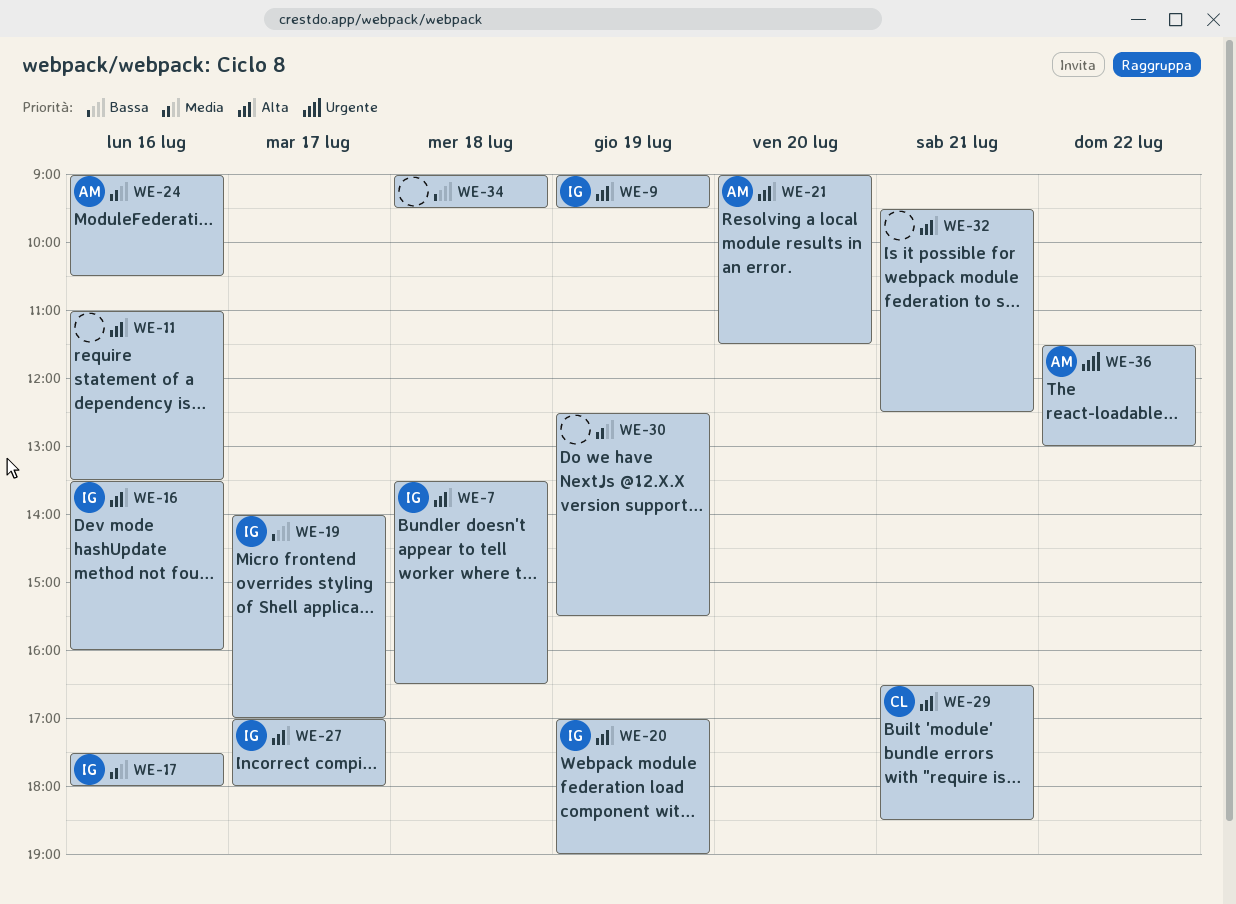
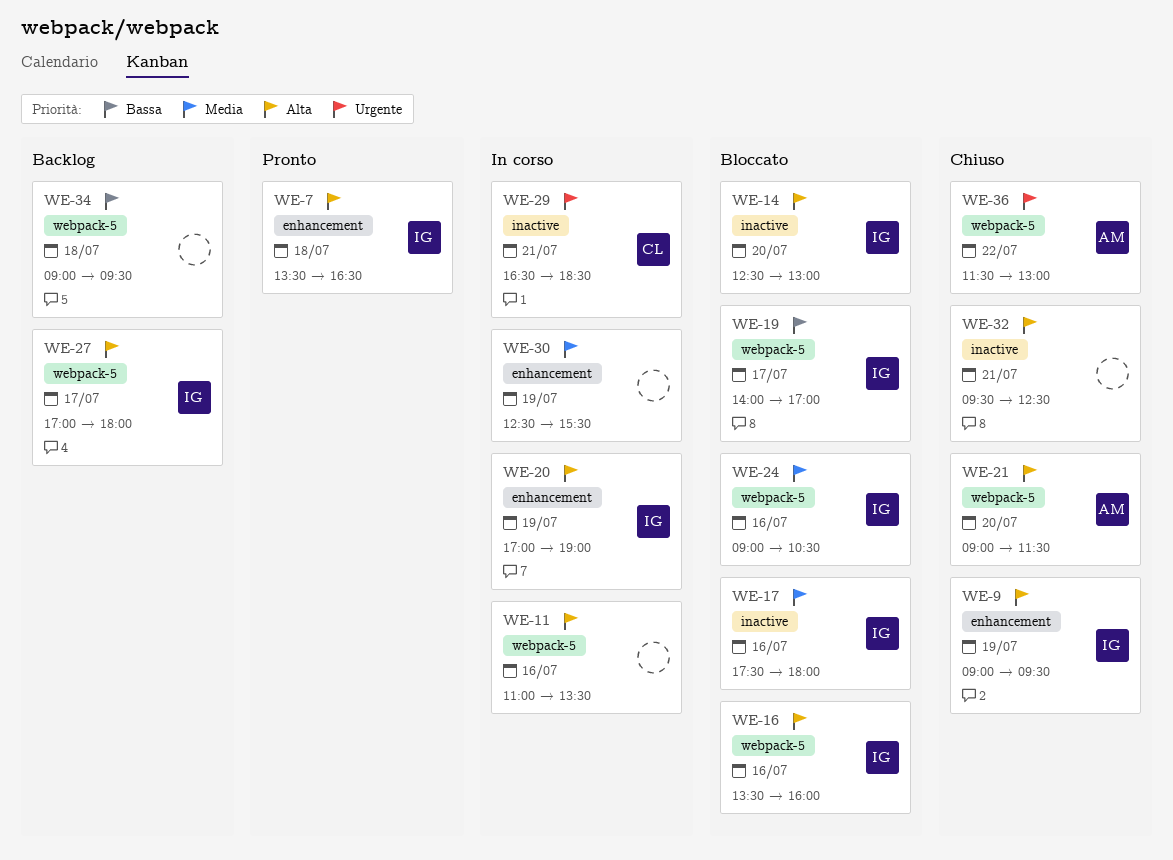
WE-14: none -> present
WE-24, owner: AM -> IG
WE-29, priority: Alta -> Urgente

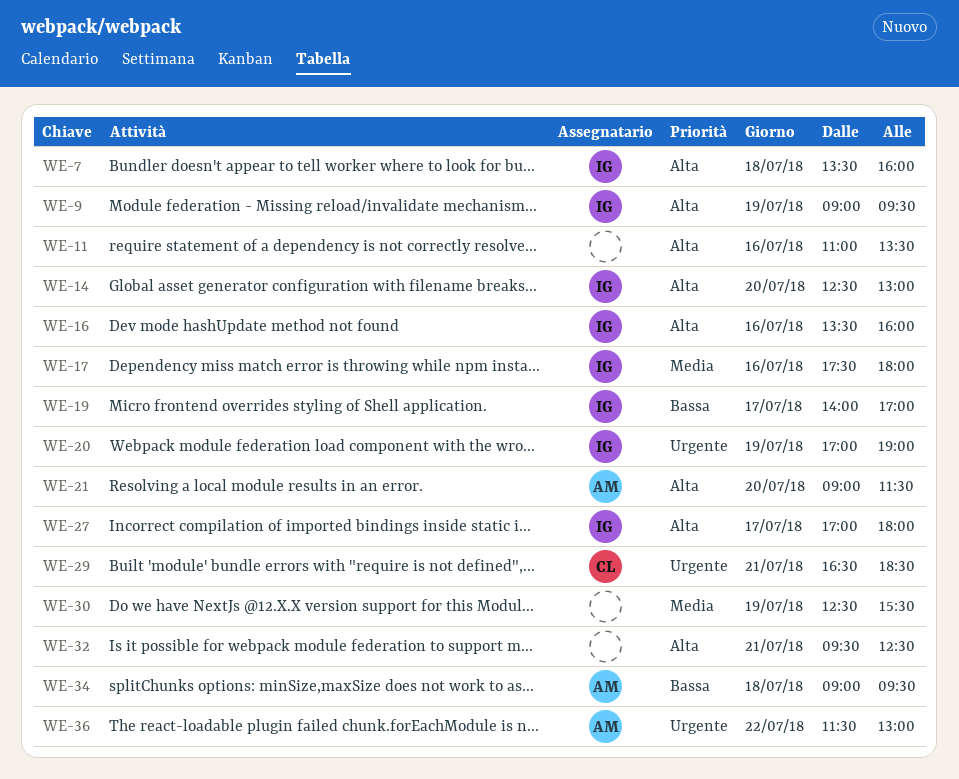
WE-7, ends: 16:30 -> 16:00
WE-20, priority: Alta -> Urgente
WE-24: present -> none
WE-34, owner: none -> AM

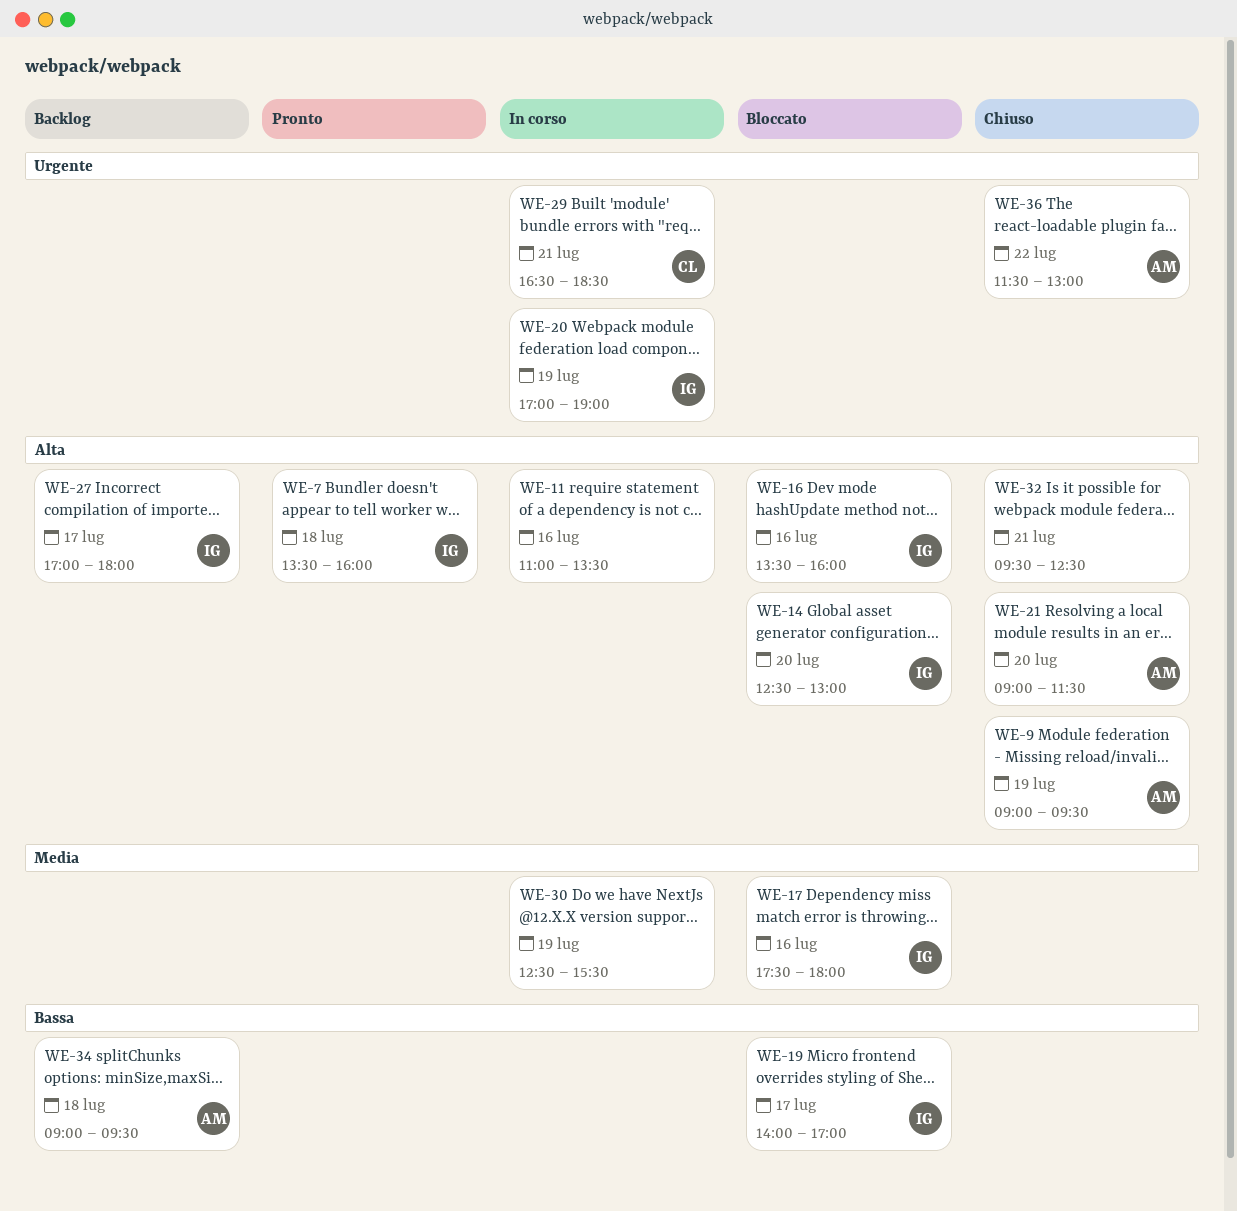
WE-9, owner: IG -> AM

